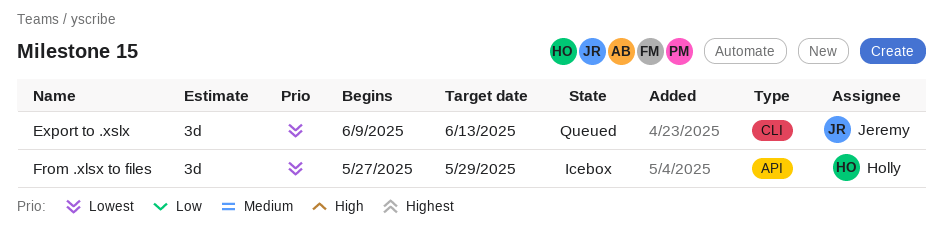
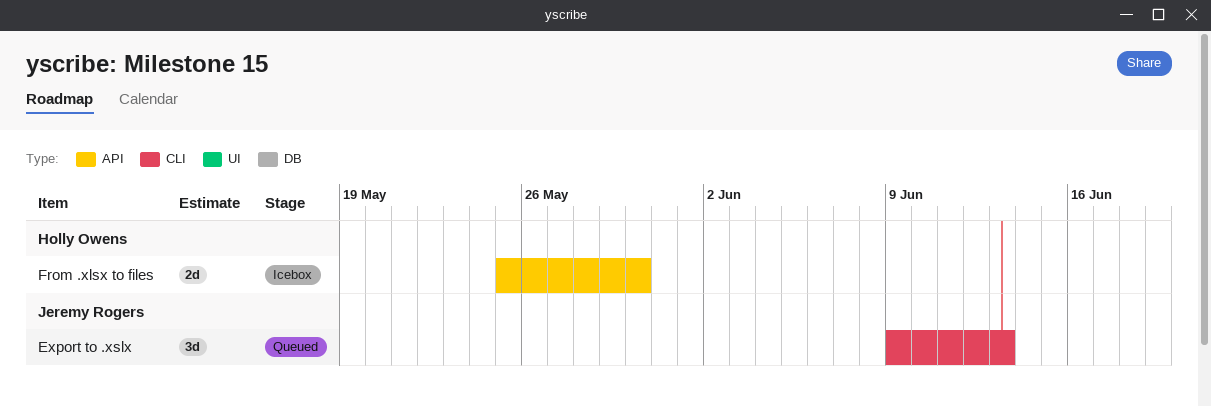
From .xlsx to files, estimate: 3d -> 2d
From .xlsx to files, start: May 27 -> May 25
From .xlsx to files, due: May 29 -> May 30

